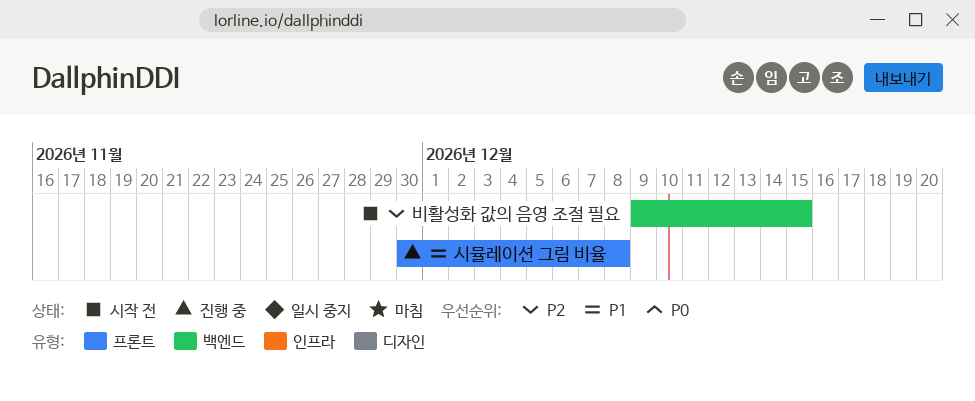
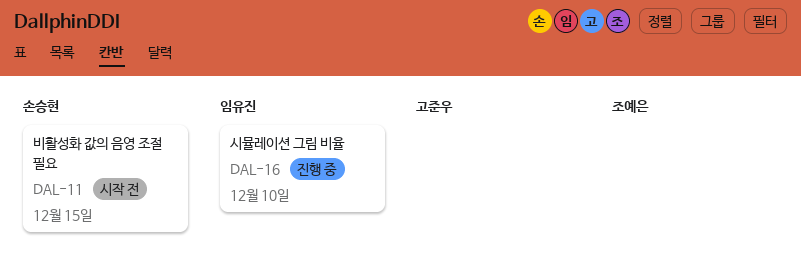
시뮬레이션 그림 비율, due: Dec 8 -> Dec 10

